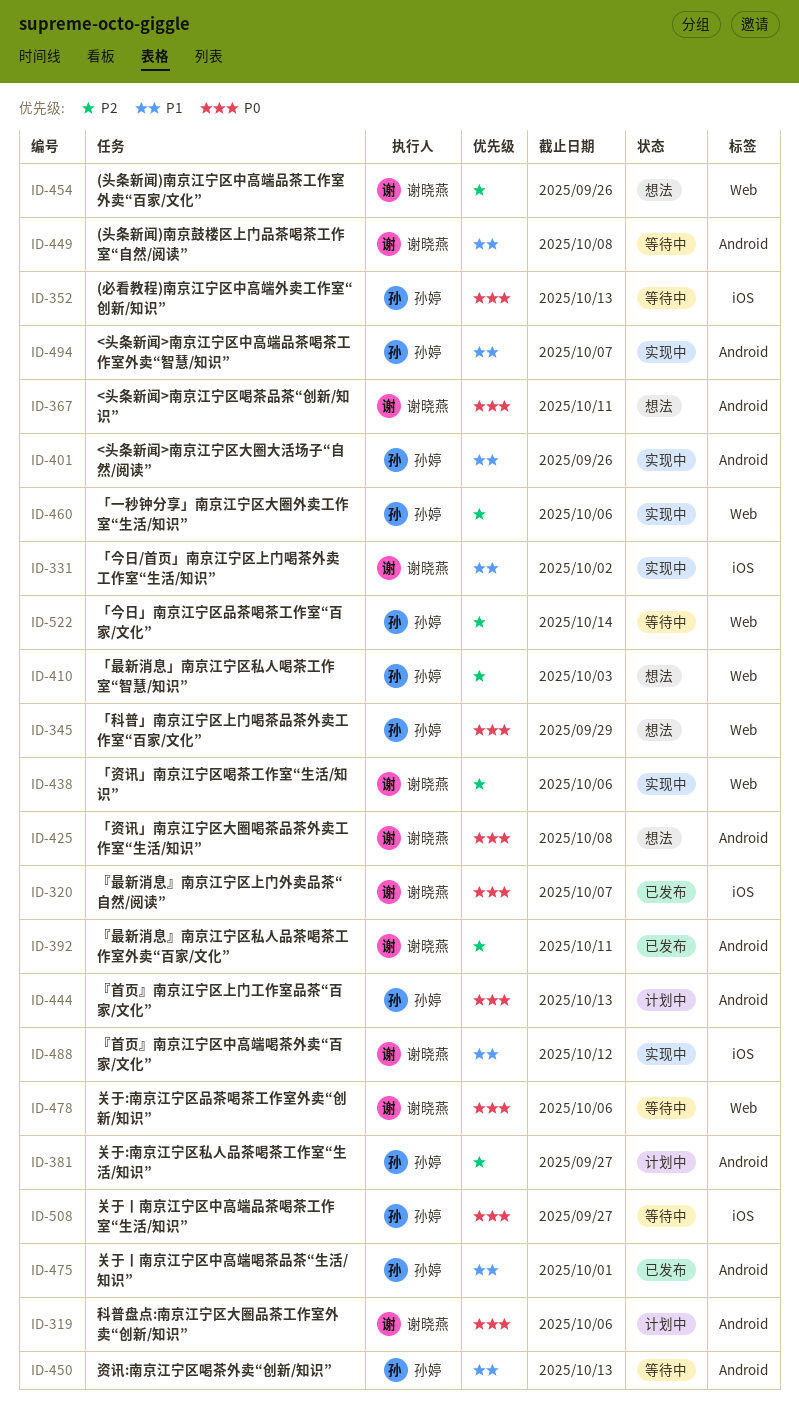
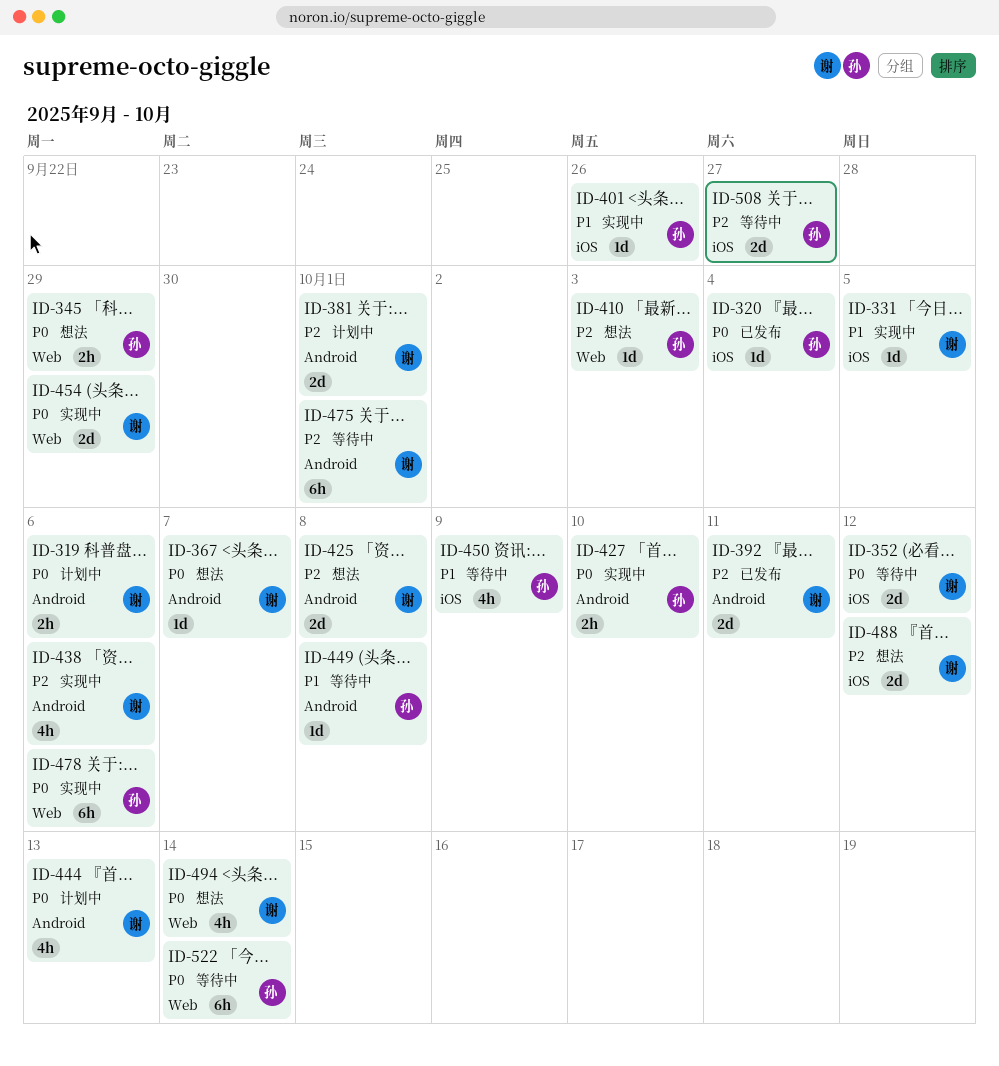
ID-320, owner: 谢晓燕 -> 孙婷
ID-320, due: Oct 7 -> Oct 4
ID-331, due: Oct 2 -> Oct 5
ID-352, owner: 孙婷 -> 谢晓燕
ID-352, due: Oct 13 -> Oct 12
ID-367, due: Oct 11 -> Oct 7
ID-381, owner: 孙婷 -> 谢晓燕
ID-381, due: Sep 27 -> Oct 1
ID-401, label: Android -> iOS
ID-425, priority: P0 -> P2
ID-427: none -> present
ID-438, label: Web -> Android
ID-444, owner: 孙婷 -> 谢晓燕
ID-449, owner: 谢晓燕 -> 孙婷
ID-450, label: Android -> iOS
ID-450, due: Oct 13 -> Oct 9
ID-454, status: 想法 -> 实现中
ID-454, priority: P2 -> P0
ID-454, due: Sep 26 -> Sep 29
ID-460: present -> none
ID-475, status: 已发布 -> 等待中
ID-475, owner: 孙婷 -> 谢晓燕
ID-475, priority: P1 -> P2
ID-478, status: 等待中 -> 实现中
ID-478, owner: 谢晓燕 -> 孙婷
ID-488, status: 实现中 -> 想法
ID-488, priority: P1 -> P2
ID-494, status: 实现中 -> 想法
ID-494, owner: 孙婷 -> 谢晓燕
ID-494, priority: P1 -> P0
ID-494, label: Android -> Web
ID-494, due: Oct 7 -> Oct 14
ID-508, priority: P0 -> P2
ID-522, priority: P2 -> P0

